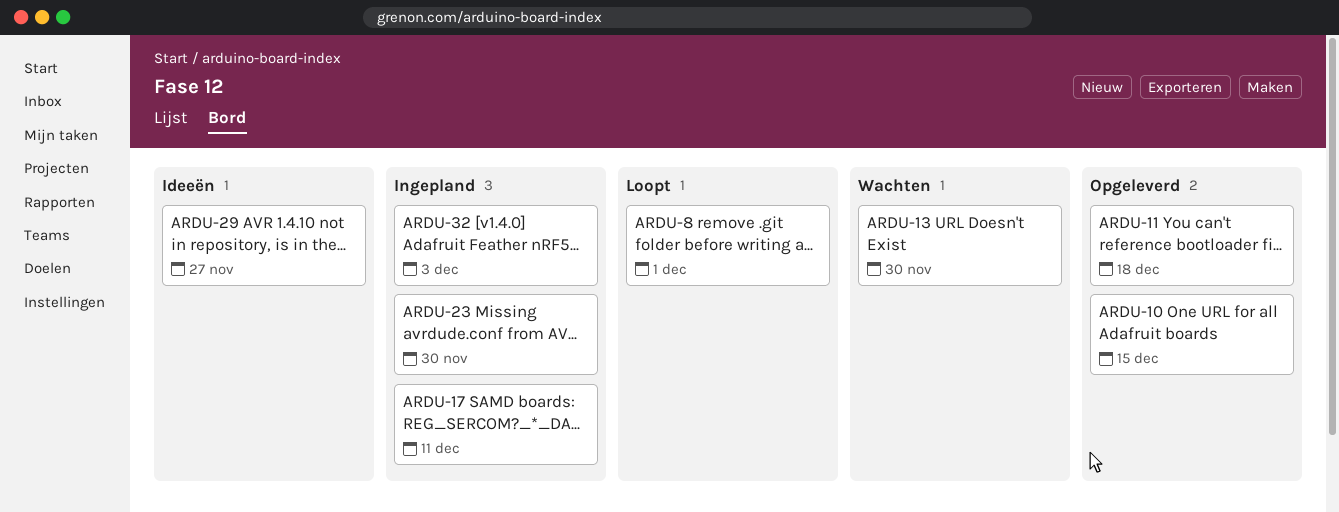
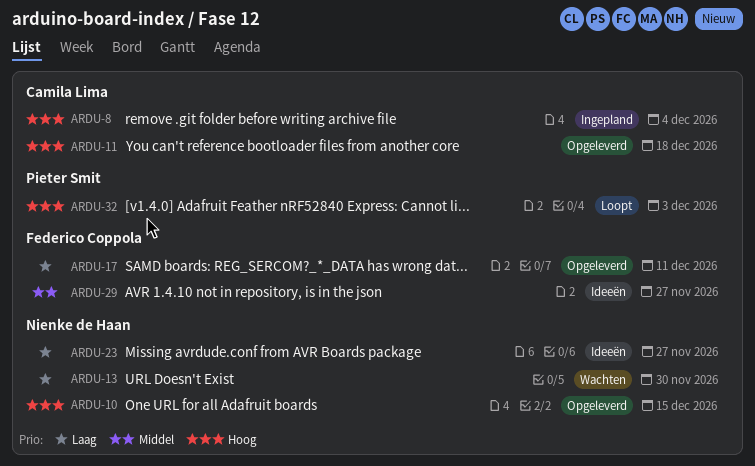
ARDU-8, status: Loopt -> Ingepland
ARDU-8, due: Dec 1 -> Dec 4
ARDU-17, status: Ingepland -> Opgeleverd
ARDU-23, status: Ingepland -> Ideeën
ARDU-23, due: Nov 30 -> Nov 27
ARDU-32, status: Ingepland -> Loopt

